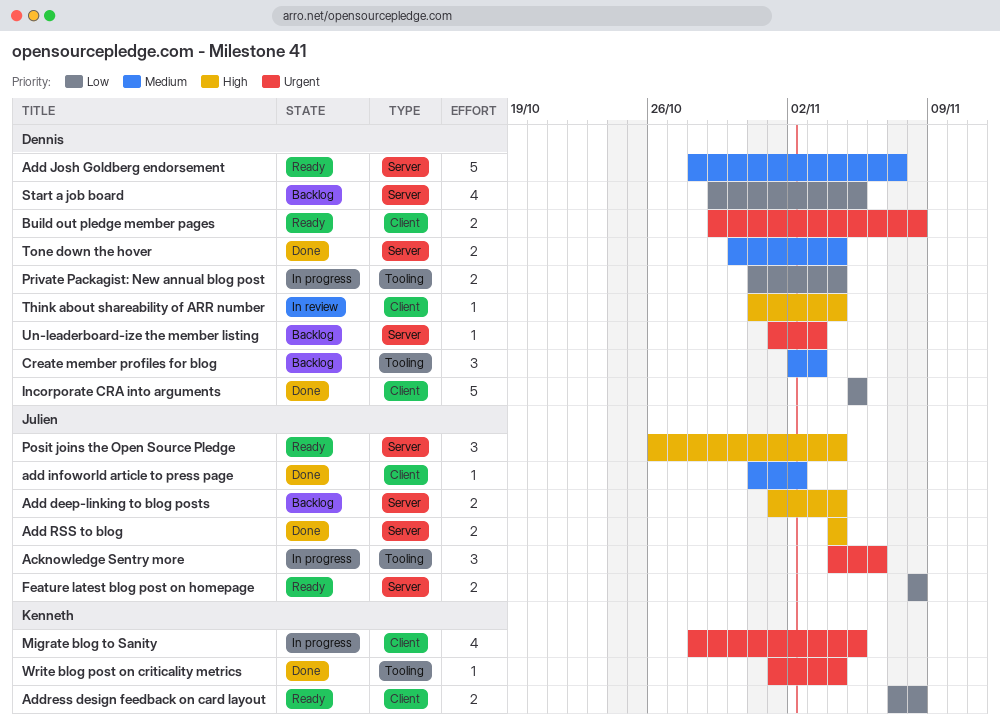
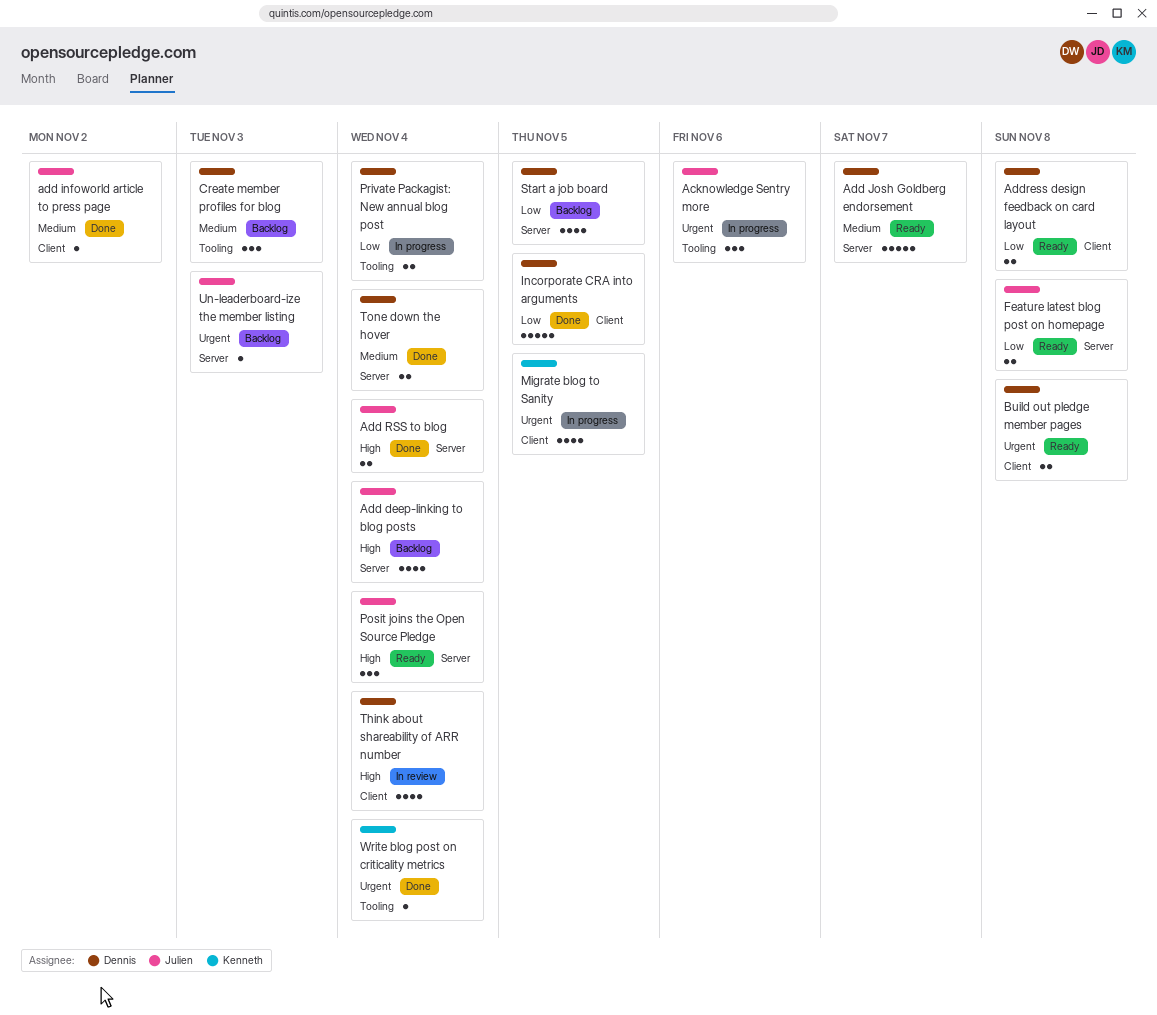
Add deep-linking to blog posts, estimate: 2 -> 4
Address design feedback on card layout, owner: Kenneth -> Dennis
Think about shareability of ARR number, estimate: 1 -> 4
Un-leaderboard-ize the member listing, owner: Dennis -> Julien

